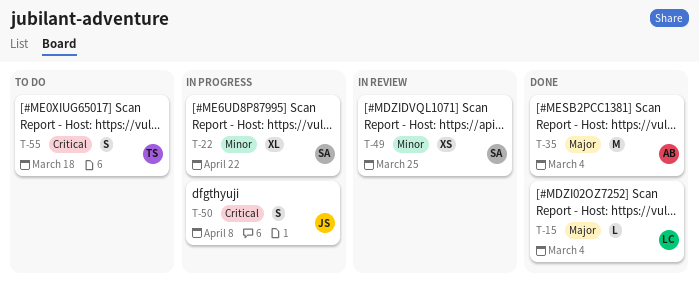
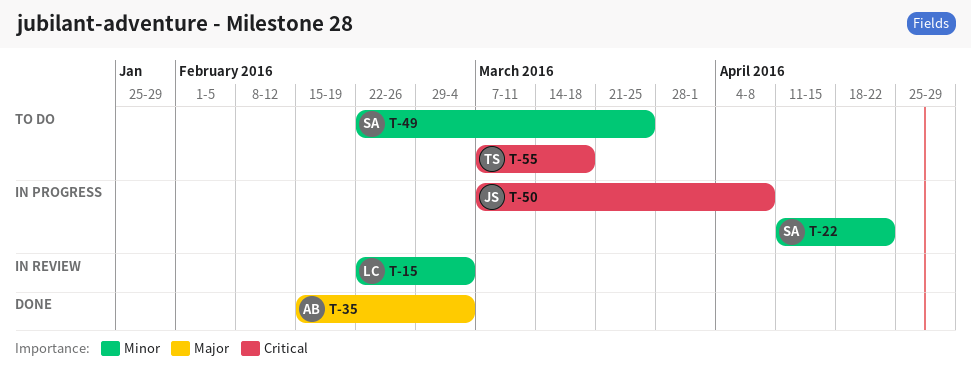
T-15, status: Done -> In review
T-15, priority: Major -> Minor
T-49, status: In review -> To do

